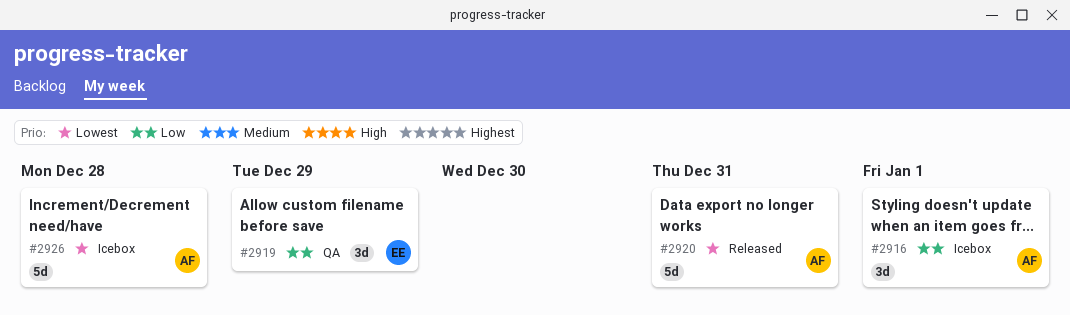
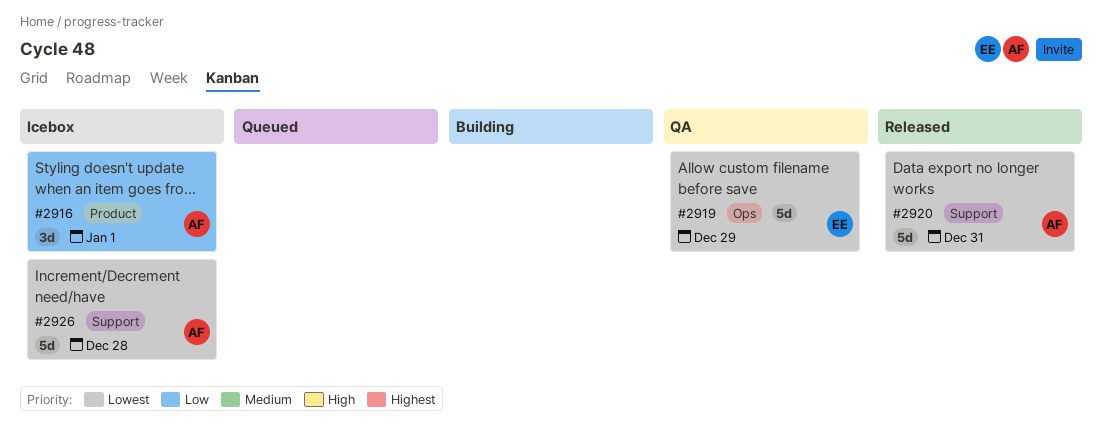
#2919, priority: Low -> Lowest
#2919, estimate: 3d -> 5d

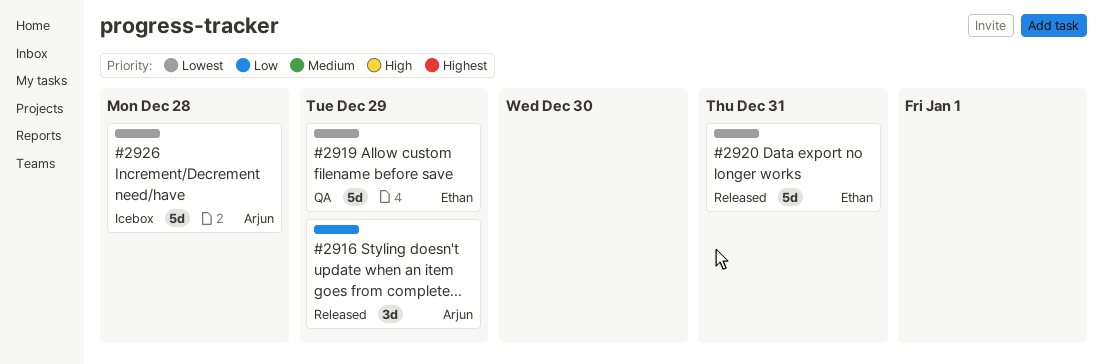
#2916, status: Icebox -> Released
#2916, due: Jan 1 -> Dec 29
#2920, owner: Arjun -> Ethan

